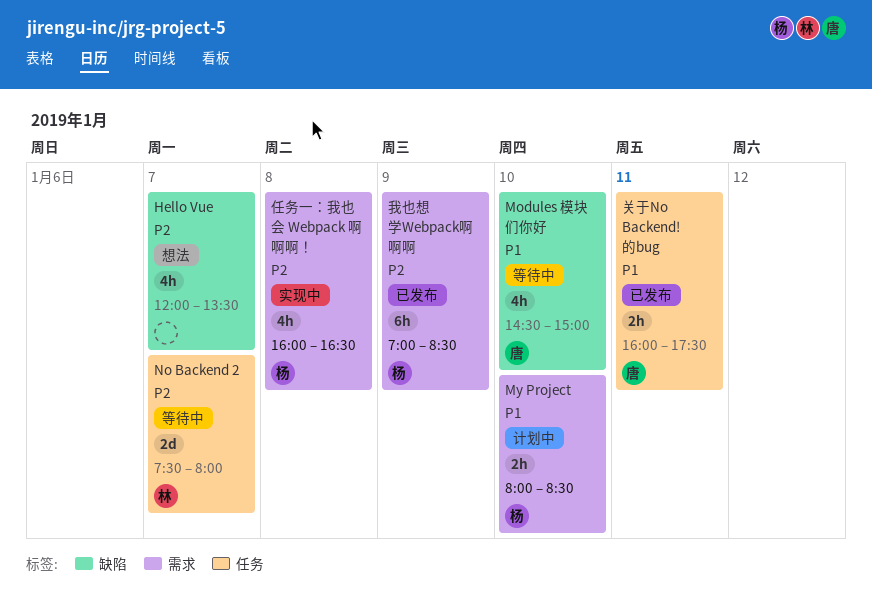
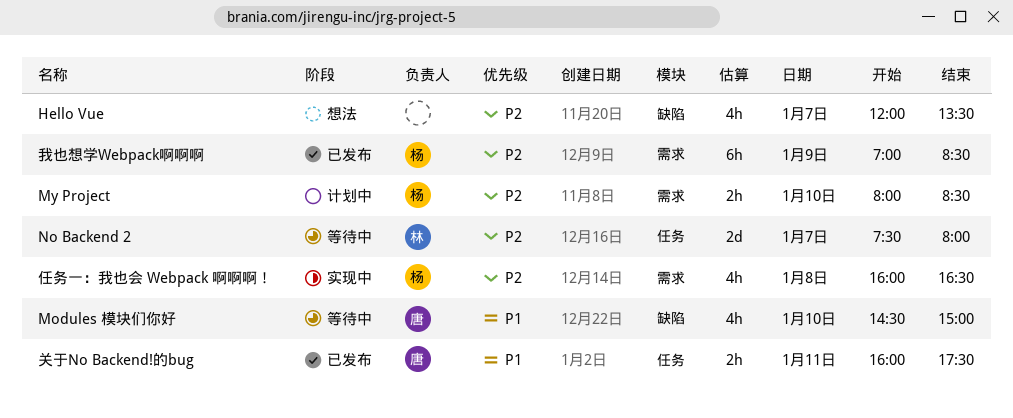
My Project, priority: P1 -> P2

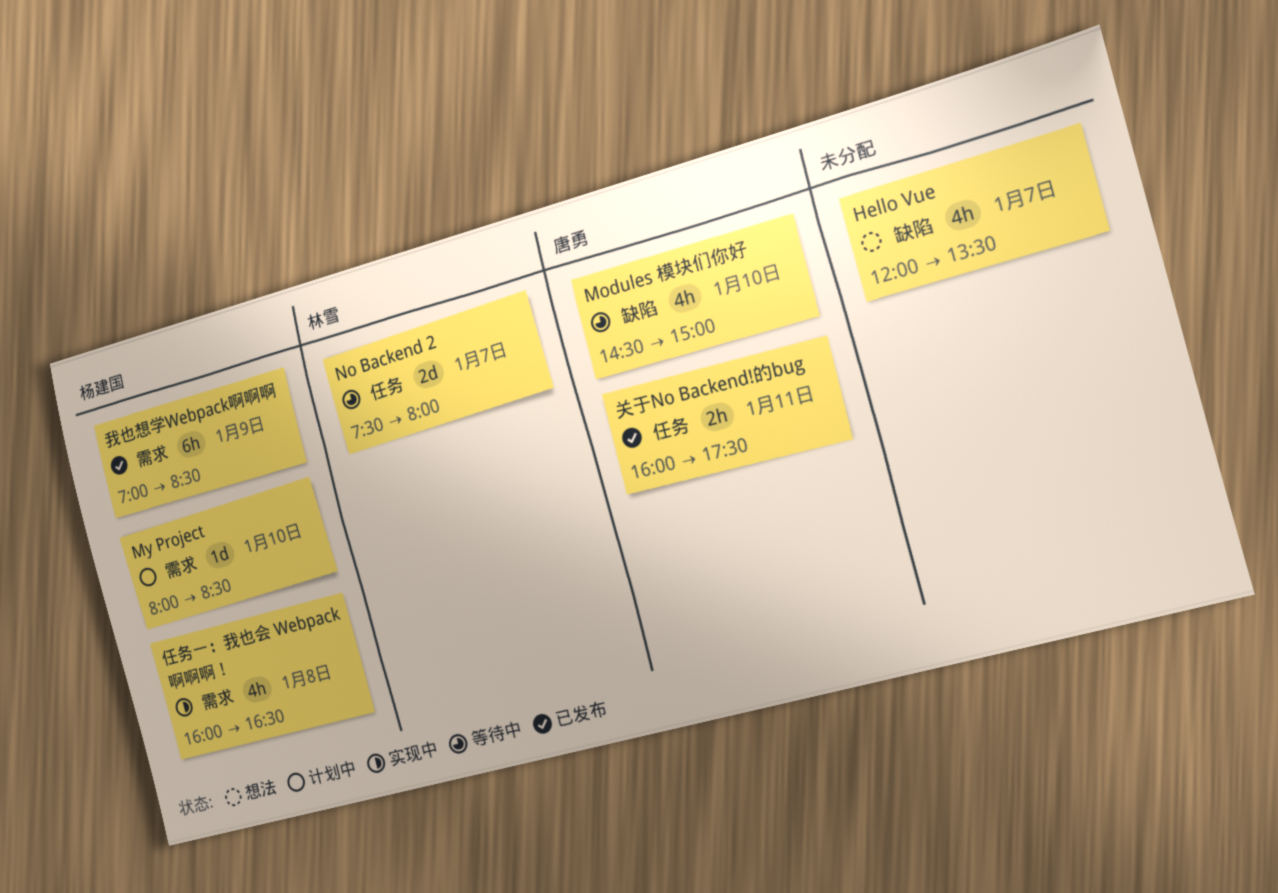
My Project, estimate: 2h -> 1d

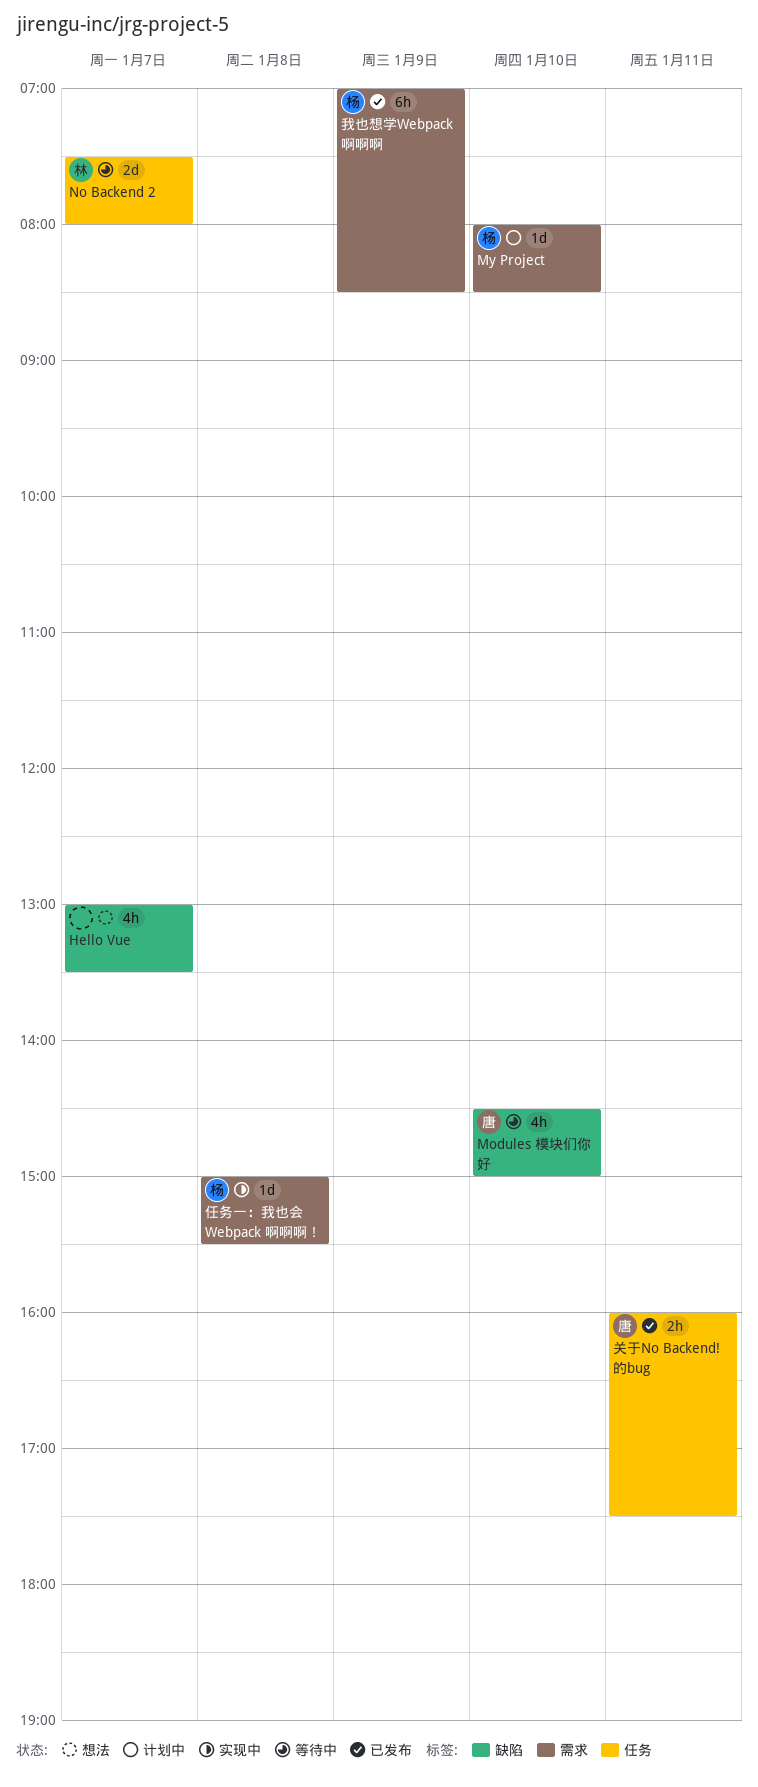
Hello Vue, begins: 12:00 -> 13:00
任务一：我也会 Webpack 啊啊啊！, estimate: 4h -> 1d
任务一：我也会 Webpack 啊啊啊！, begins: 16:00 -> 15:00
任务一：我也会 Webpack 啊啊啊！, ends: 16:30 -> 15:30

